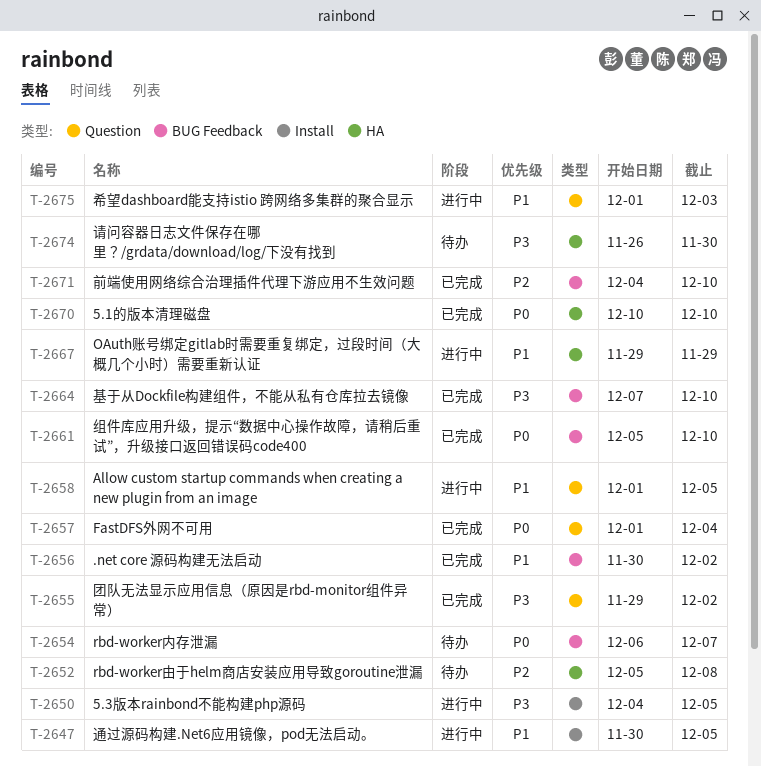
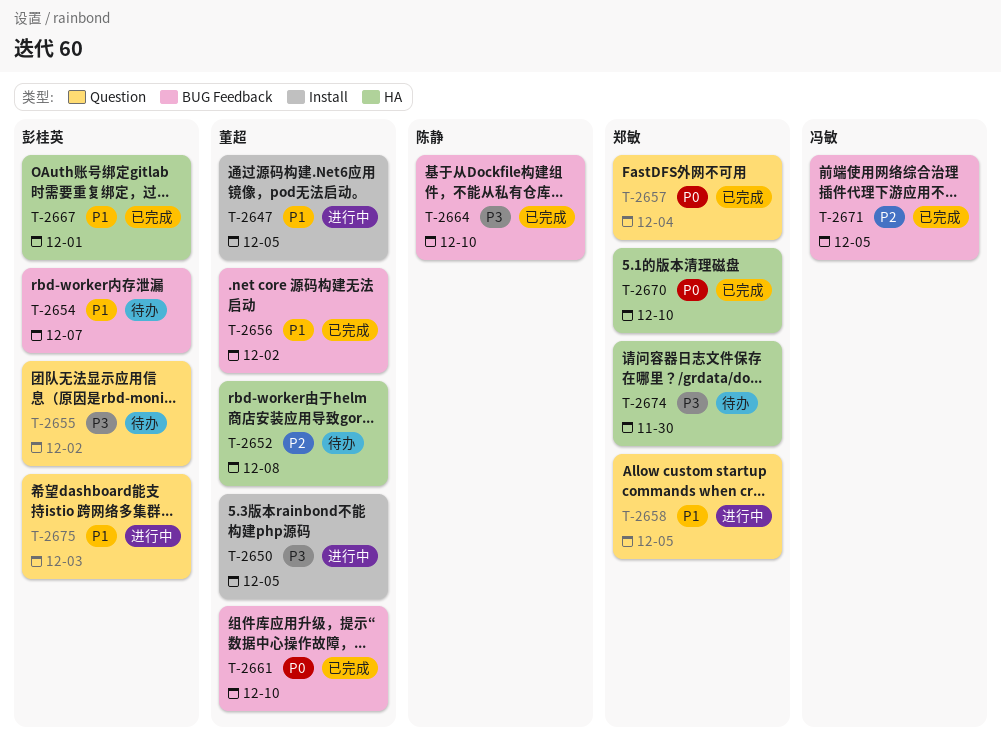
T-2654, priority: P0 -> P1
T-2655, status: 已完成 -> 待办
T-2667, status: 进行中 -> 已完成
T-2667, due: Nov 29 -> Dec 1
T-2671, due: Dec 10 -> Dec 5

